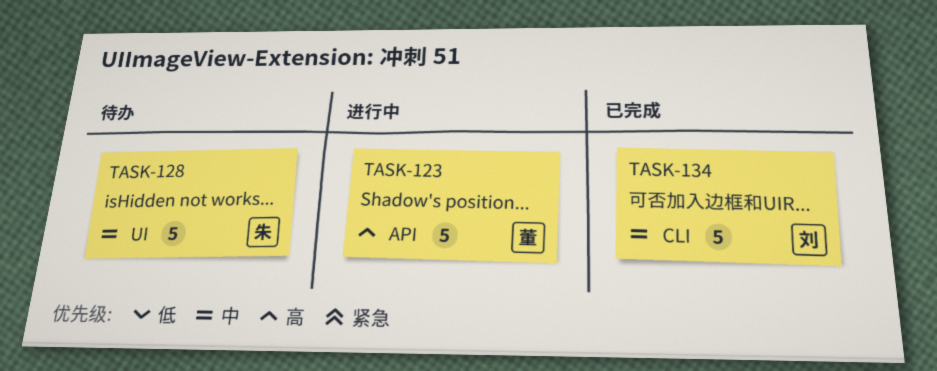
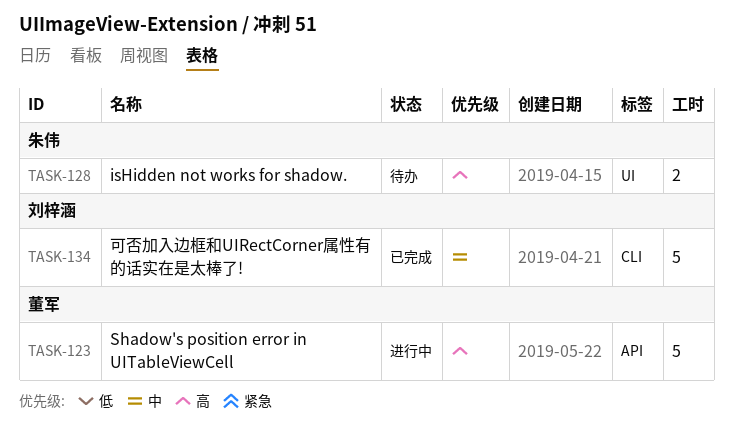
TASK-128, priority: 中 -> 高
TASK-128, estimate: 5 -> 2

